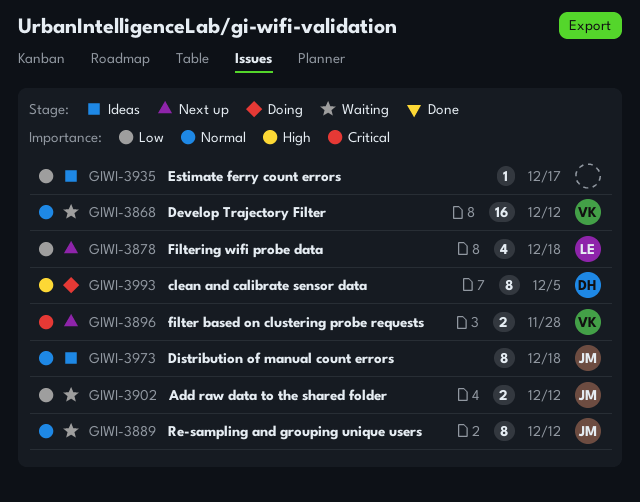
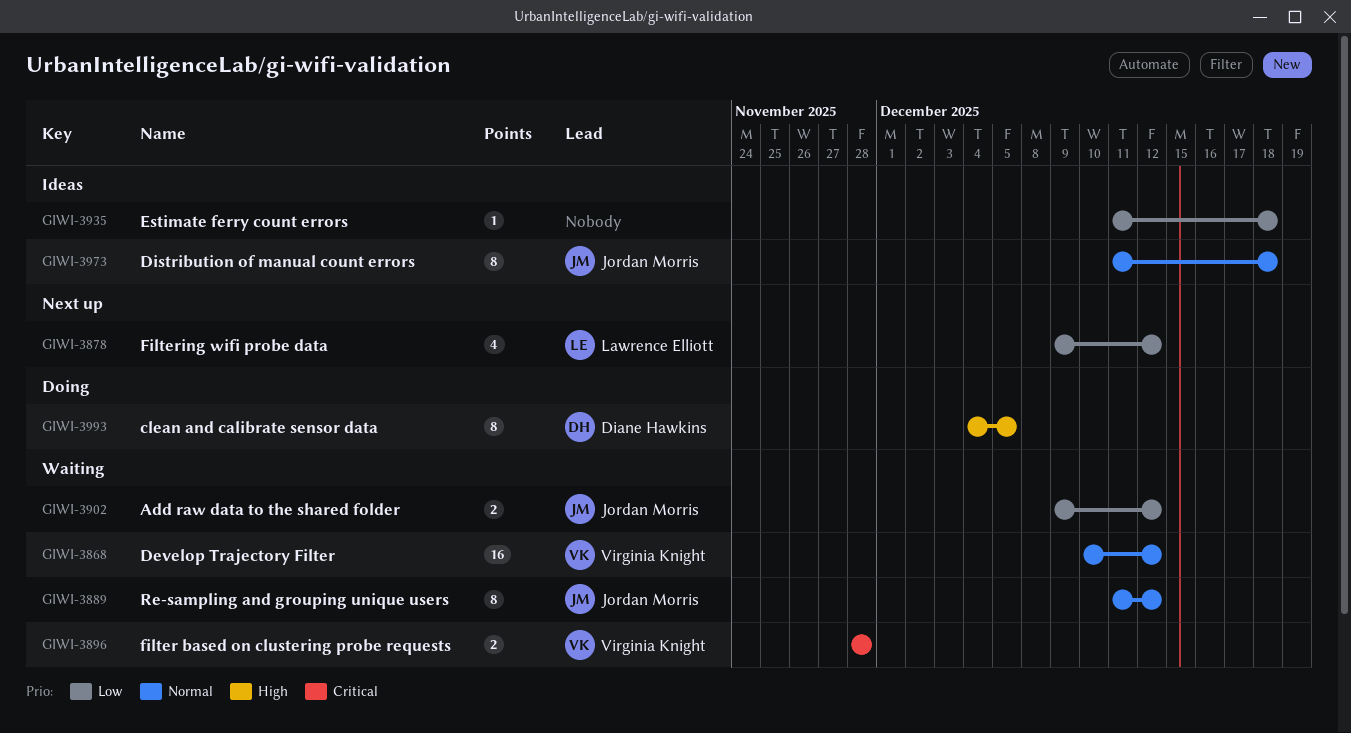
GIWI-3878, due: Dec 18 -> Dec 12
GIWI-3896, status: Next up -> Waiting
GIWI-3935, due: Dec 17 -> Dec 18

